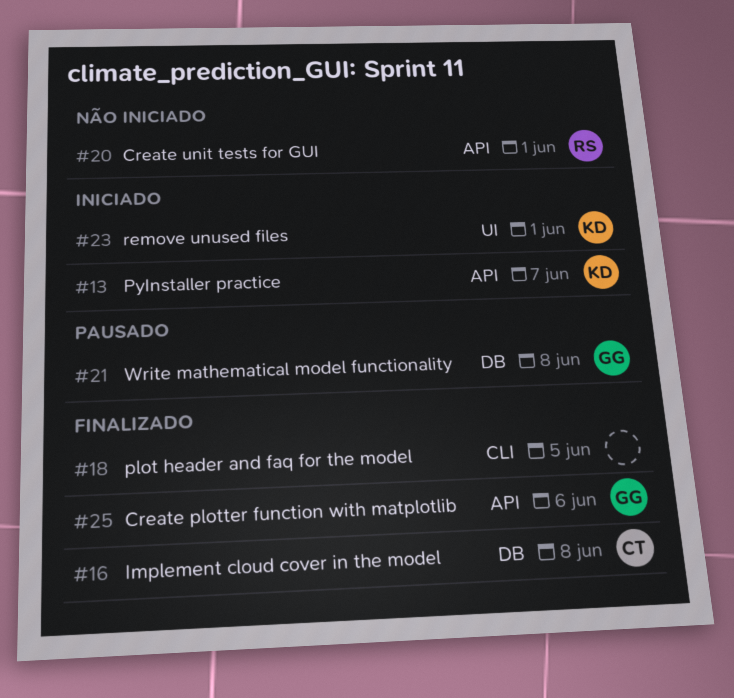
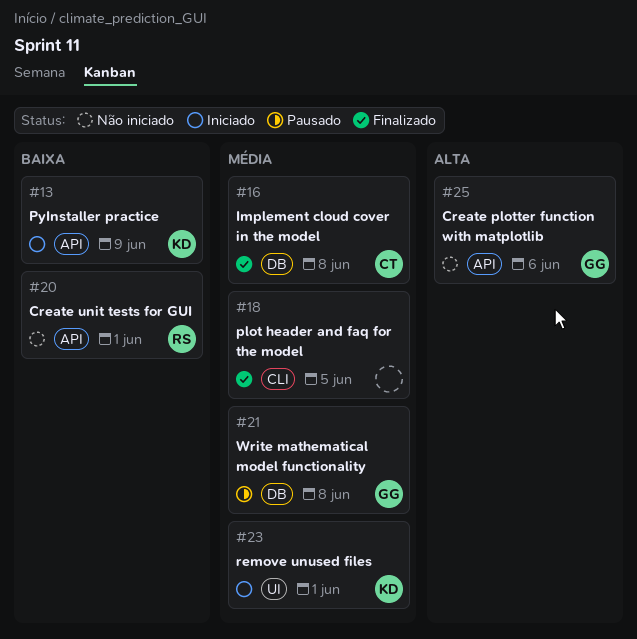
#13, due: Jun 7 -> Jun 9
#25, status: Finalizado -> Não iniciado

